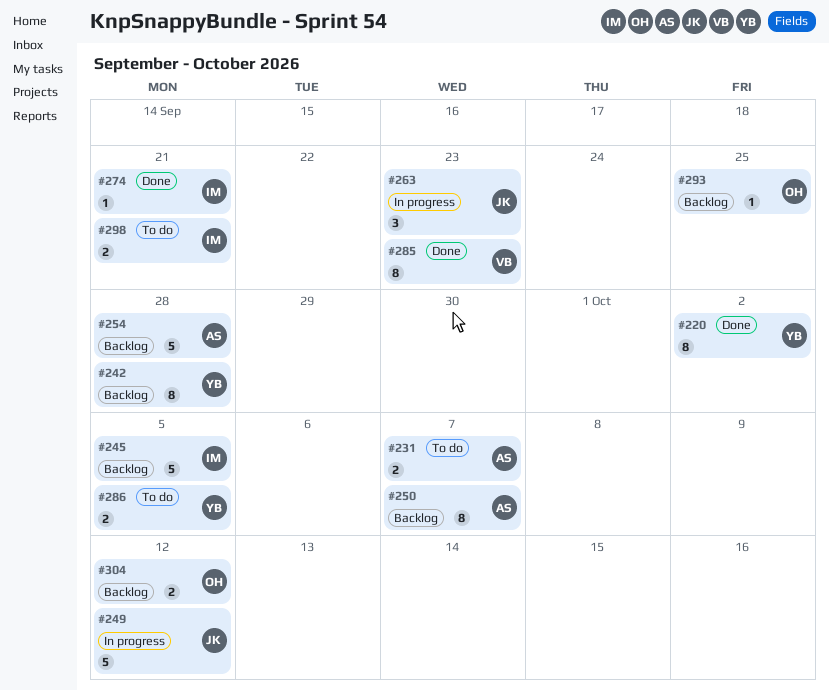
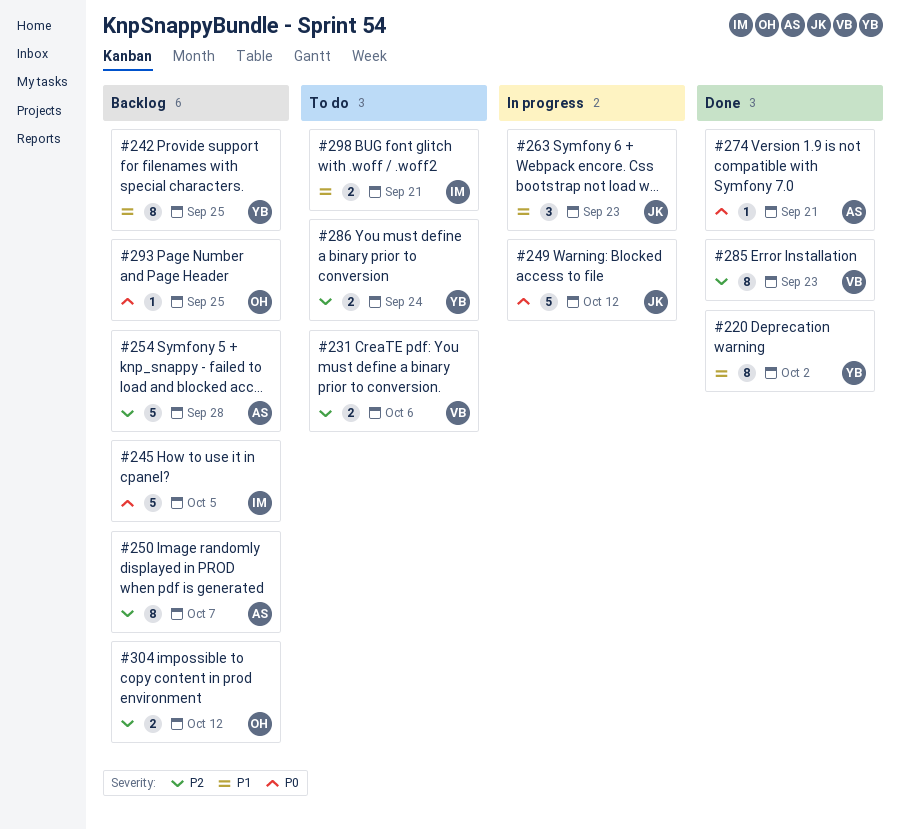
#231, owner: AS -> VB
#231, due: Oct 7 -> Oct 6
#242, due: Sep 28 -> Sep 25
#274, owner: IM -> AS
#286, due: Oct 5 -> Sep 24

